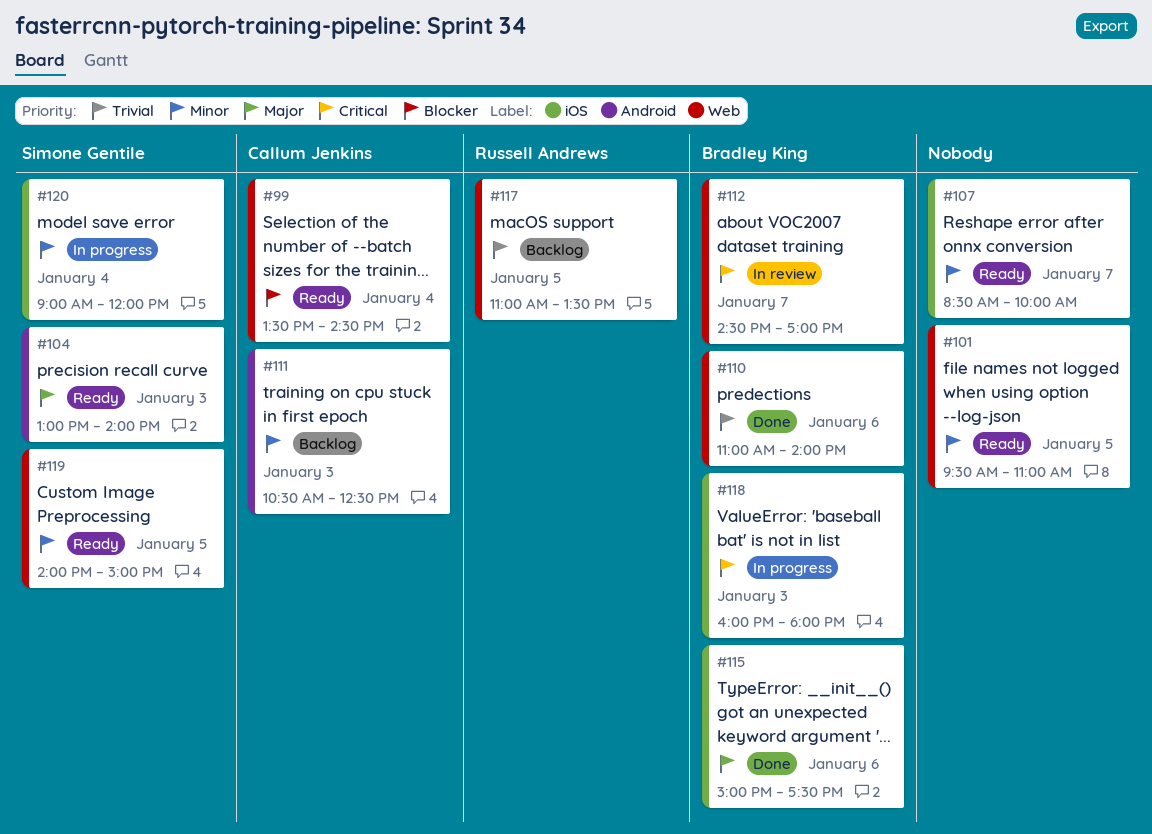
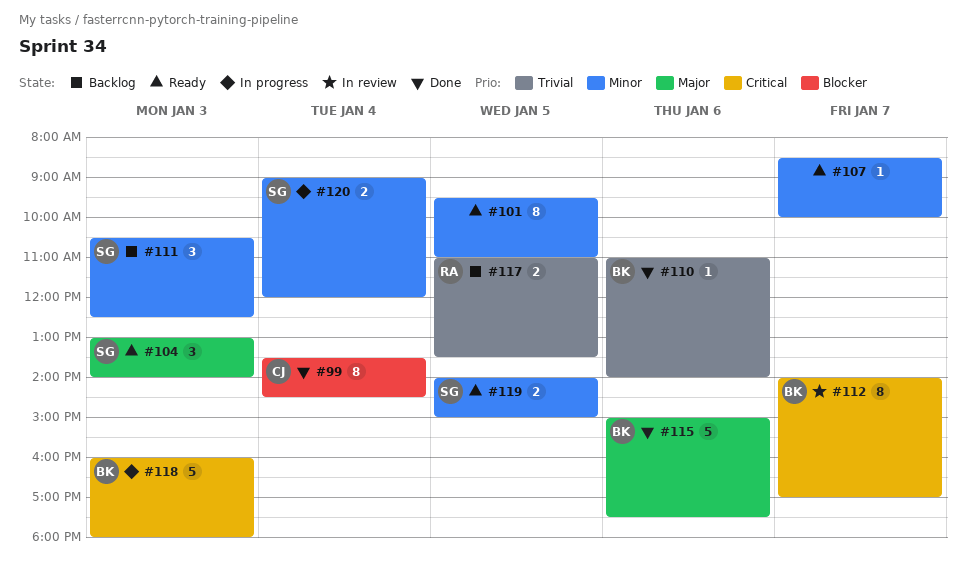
#99, status: Ready -> Done
#111, owner: Callum Jenkins -> Simone Gentile
#112, begins: 14:30 -> 14:00

